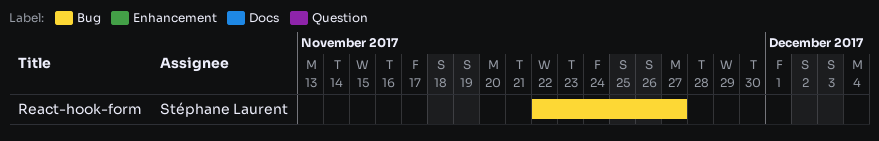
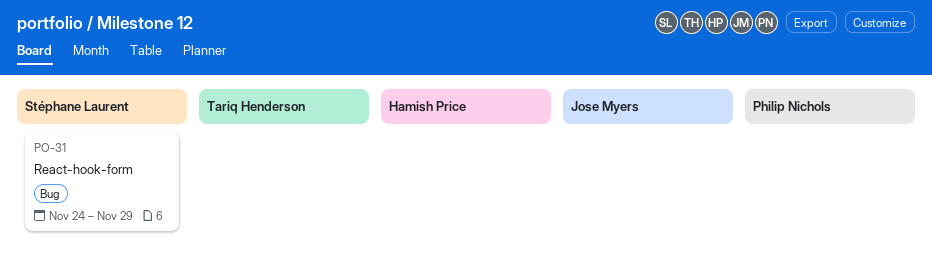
React-hook-form, start: Nov 22 -> Nov 24
React-hook-form, due: Nov 27 -> Nov 29

